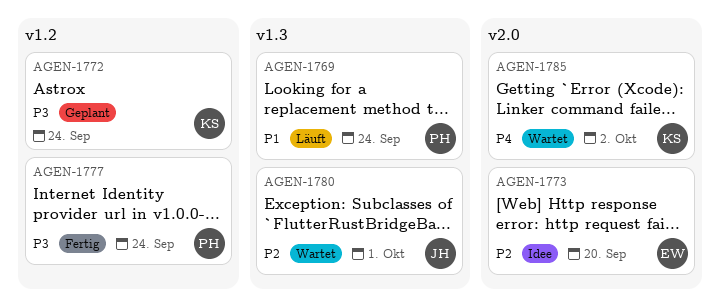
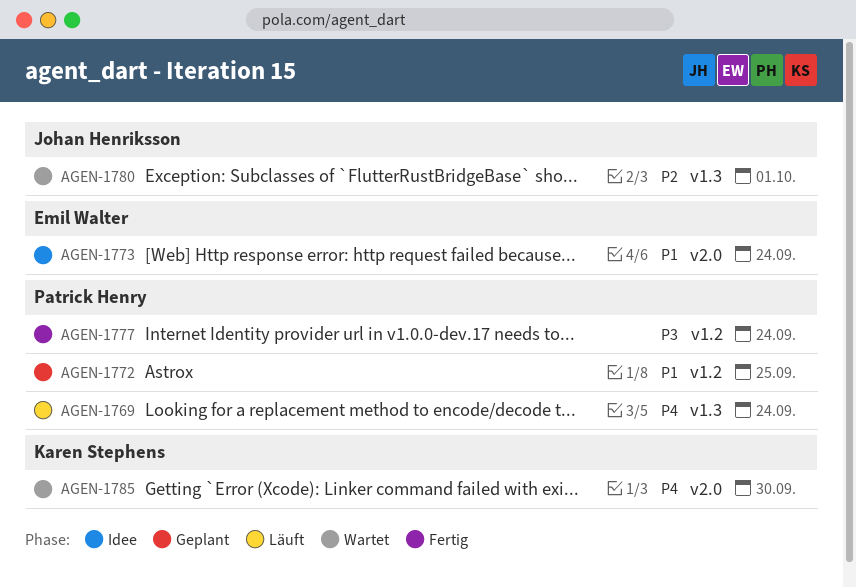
AGEN-1769, priority: P1 -> P4
AGEN-1772, owner: Karen Stephens -> Patrick Henry
AGEN-1772, priority: P3 -> P1
AGEN-1772, due: Sep 24 -> Sep 25
AGEN-1773, priority: P2 -> P1
AGEN-1773, due: Sep 20 -> Sep 24
AGEN-1785, due: Oct 2 -> Sep 30

